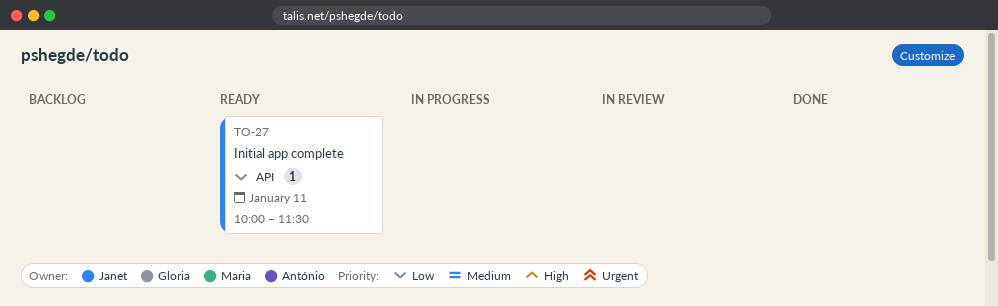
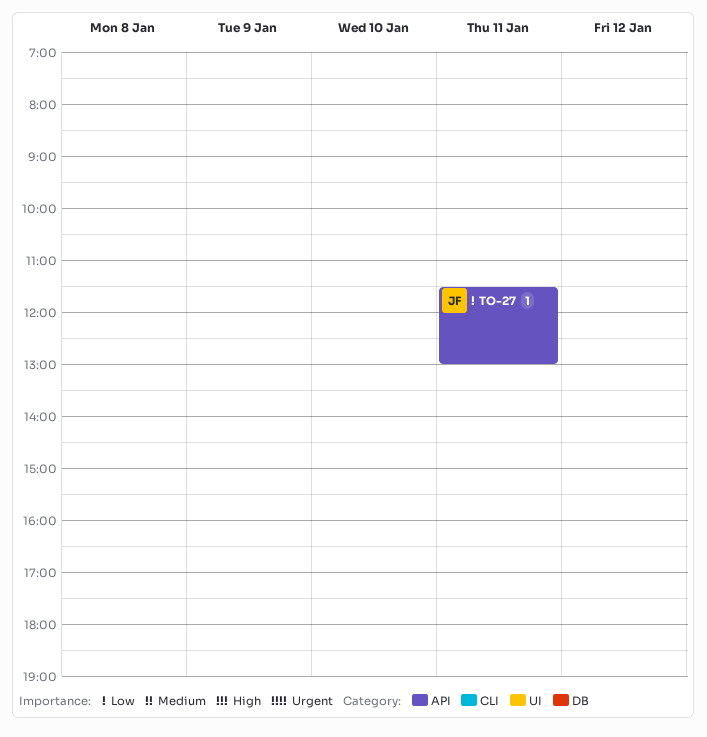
TO-27, begins: 10:00 -> 11:30
TO-27, ends: 11:30 -> 13:00

